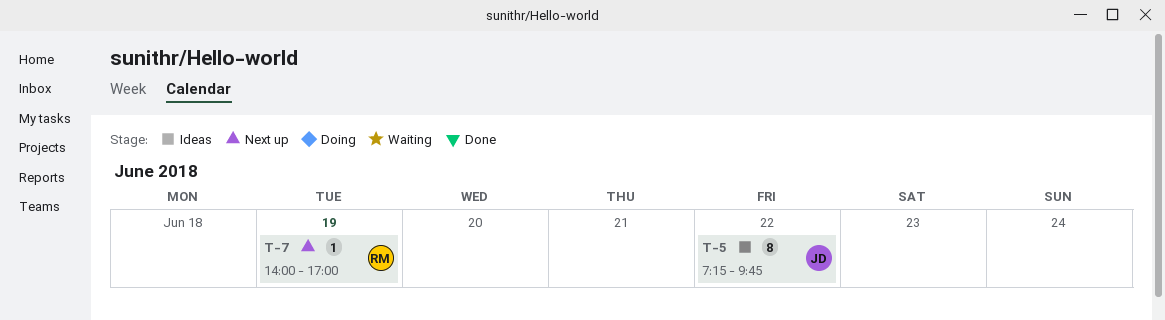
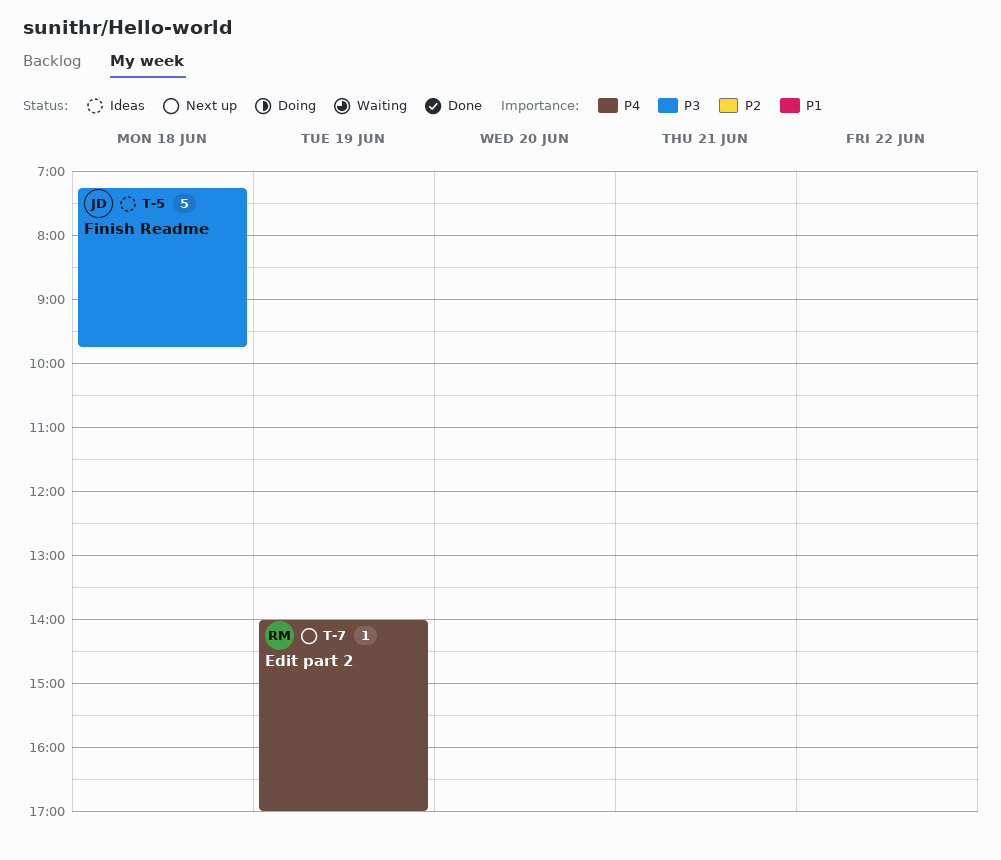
T-5, estimate: 8 -> 5
T-5, day: Jun 22 -> Jun 18

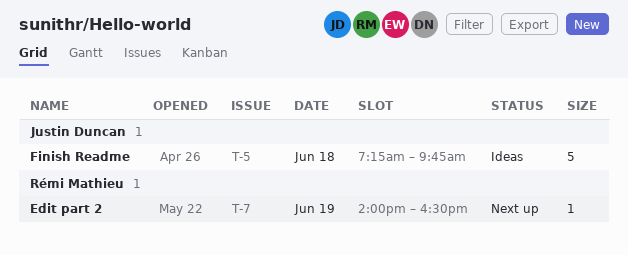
T-7, ends: 17:00 -> 16:30

